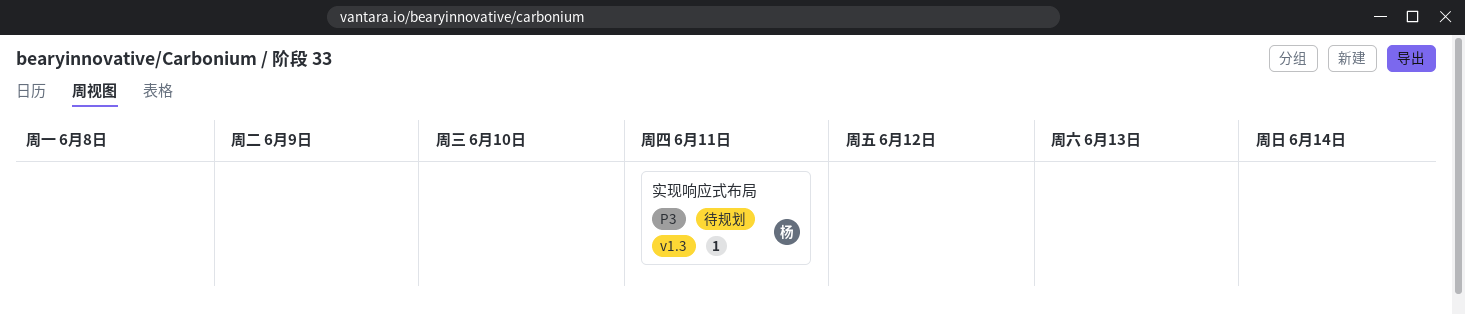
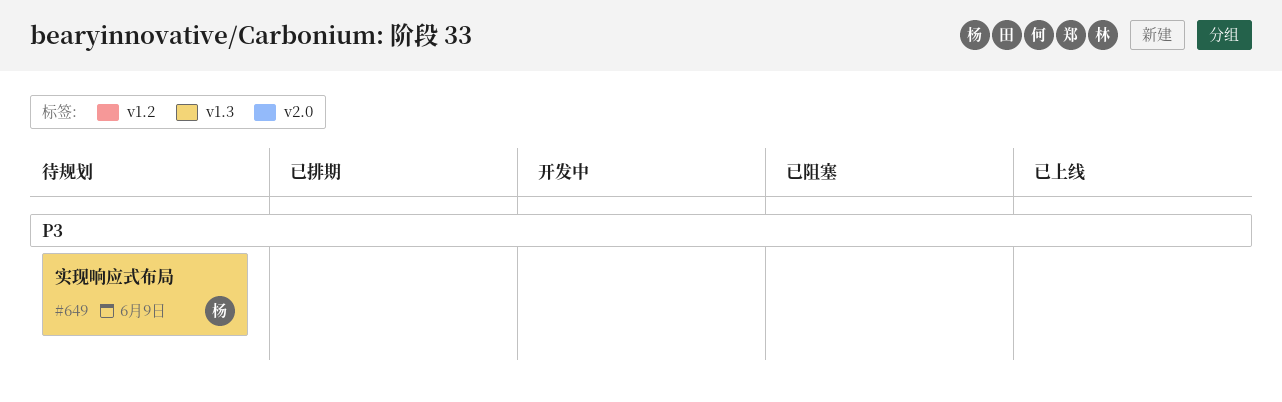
实现响应式布局, due: Jun 11 -> Jun 9

